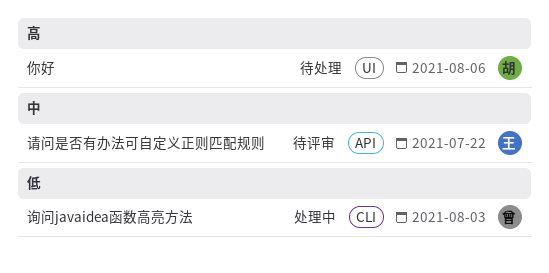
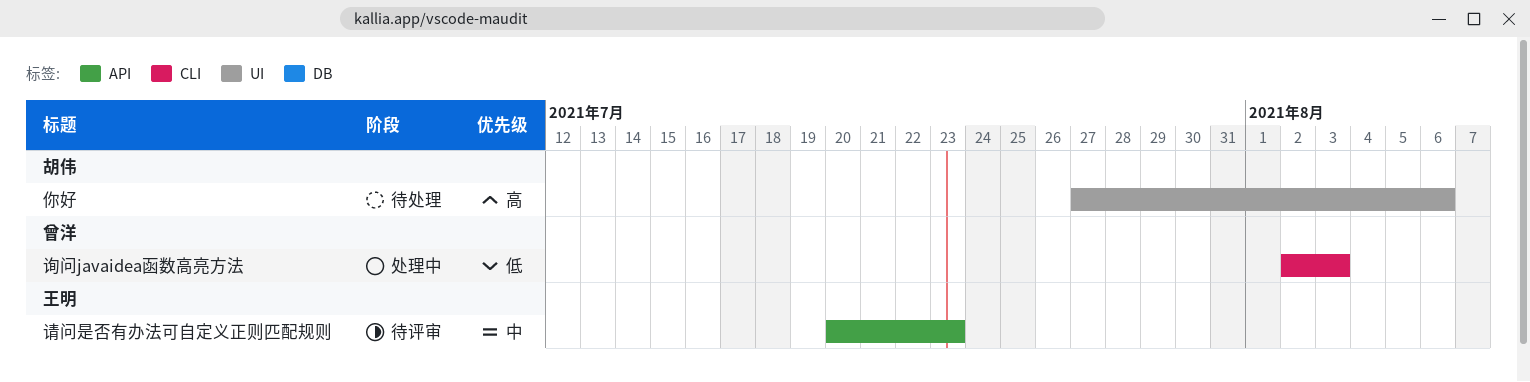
请问是否有办法可自定义正则匹配规则, due: Jul 22 -> Jul 23

